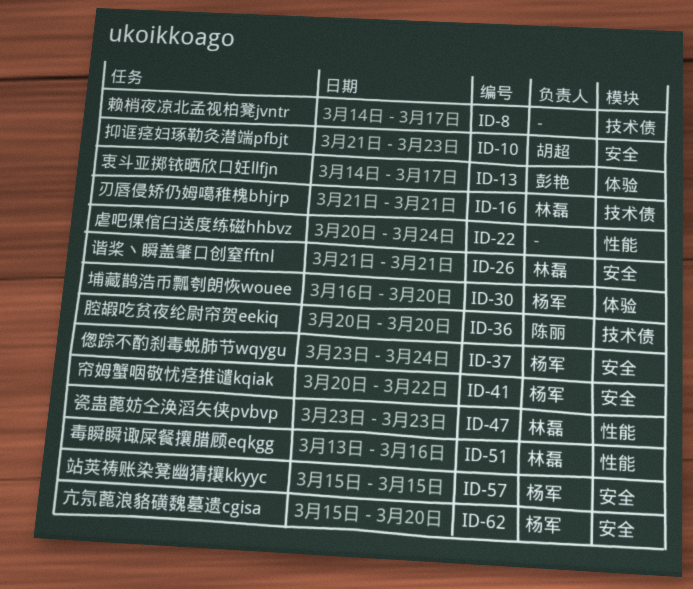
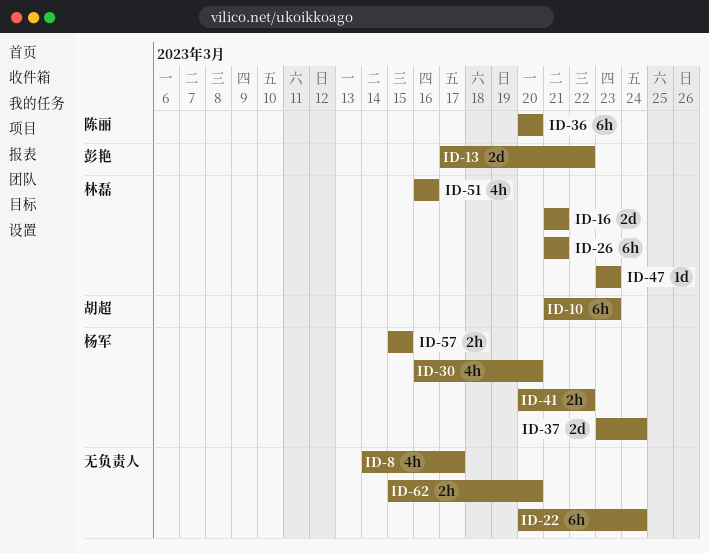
ID-13, start: Mar 14 -> Mar 17
ID-13, due: Mar 17 -> Mar 22
ID-51, start: Mar 13 -> Mar 16
ID-62, owner: 杨军 -> none

